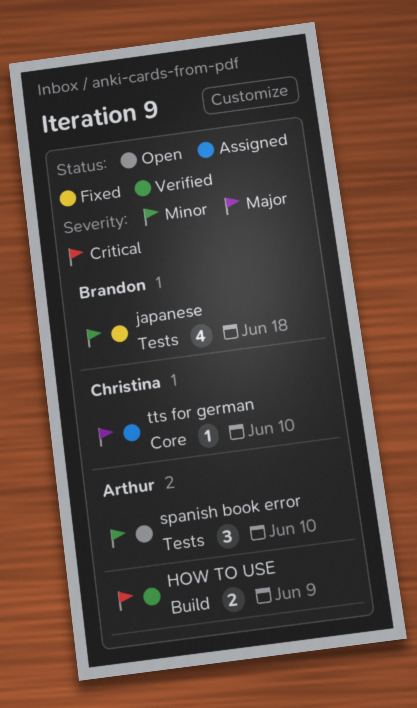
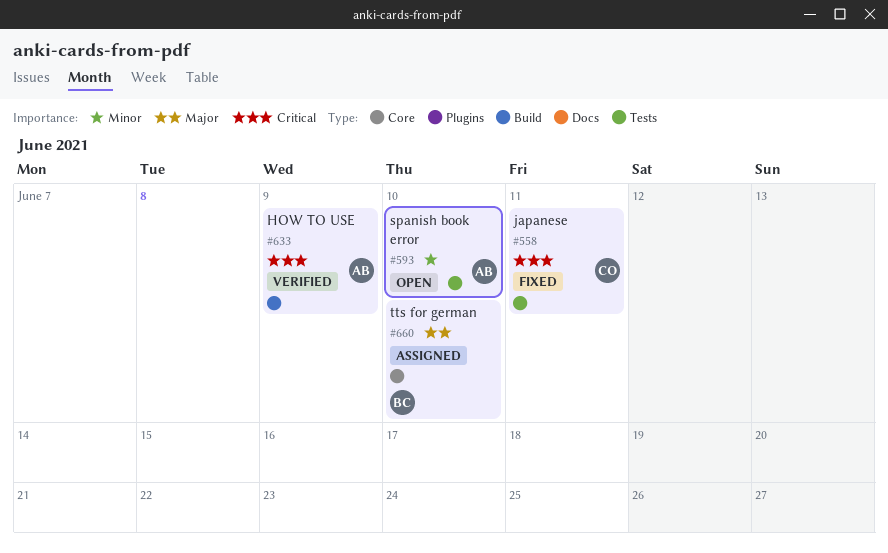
japanese, owner: Brandon -> Christina
japanese, priority: Minor -> Critical
japanese, due: Jun 18 -> Jun 11
tts for german, owner: Christina -> Brandon

